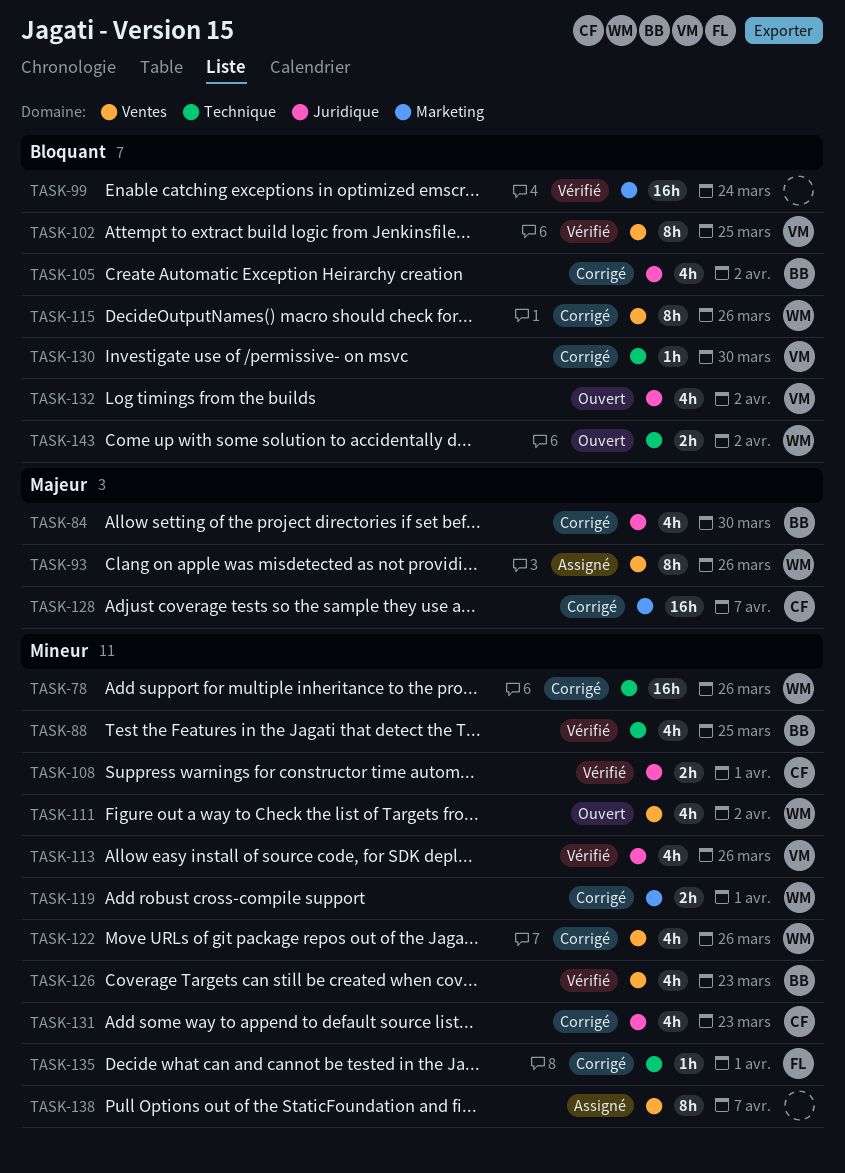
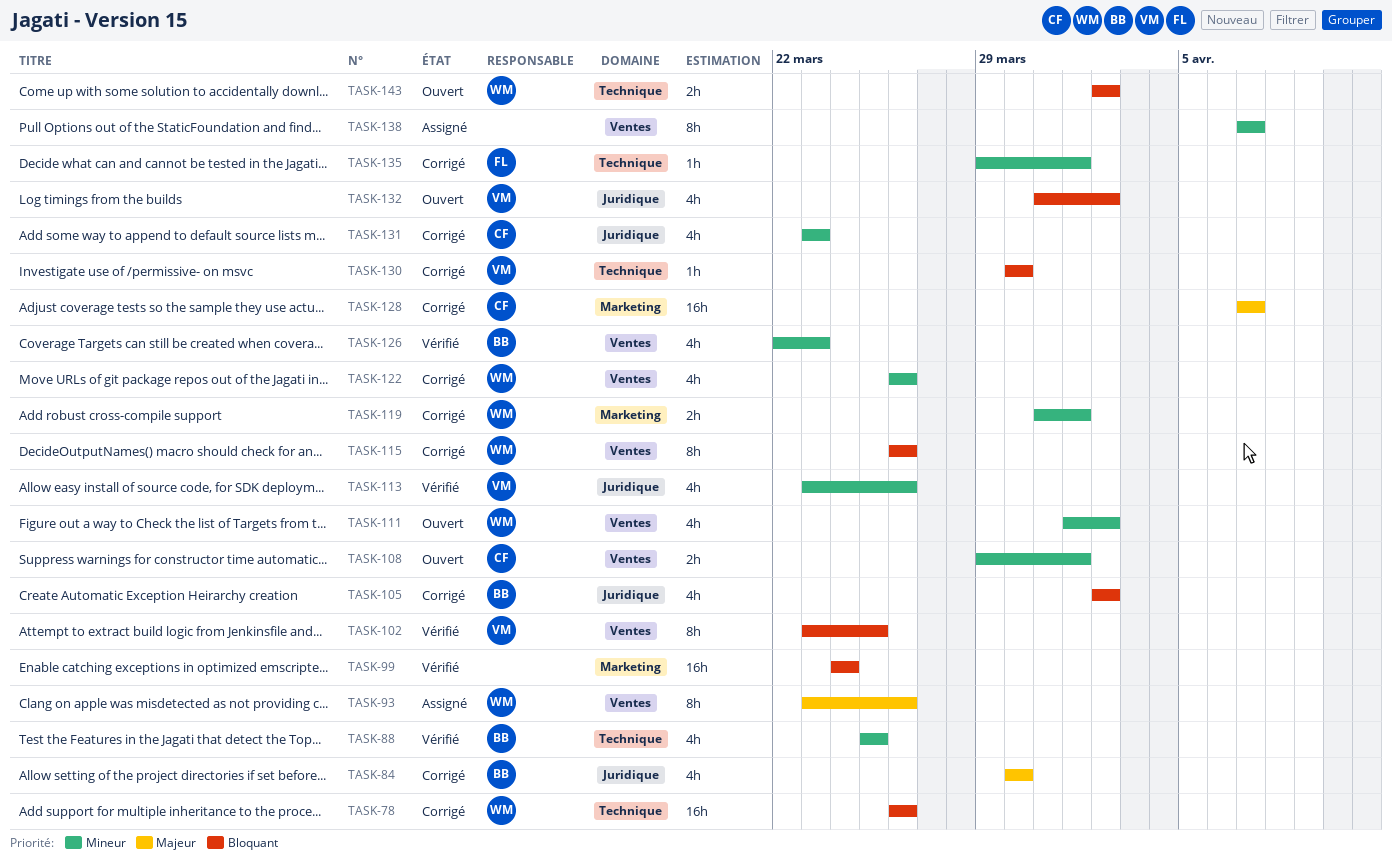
TASK-78, priority: Mineur -> Bloquant
TASK-108, status: Vérifié -> Ouvert
TASK-108, label: Juridique -> Ventes

